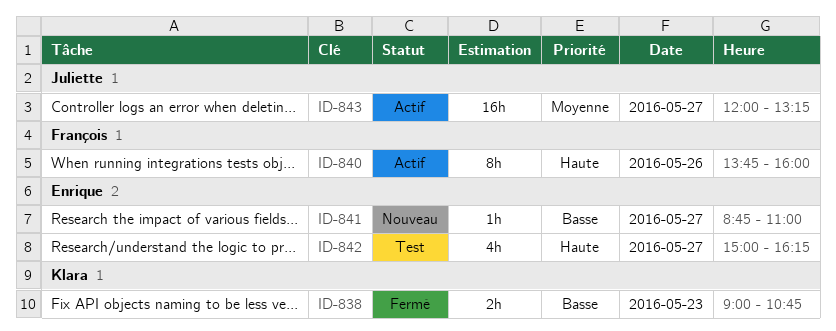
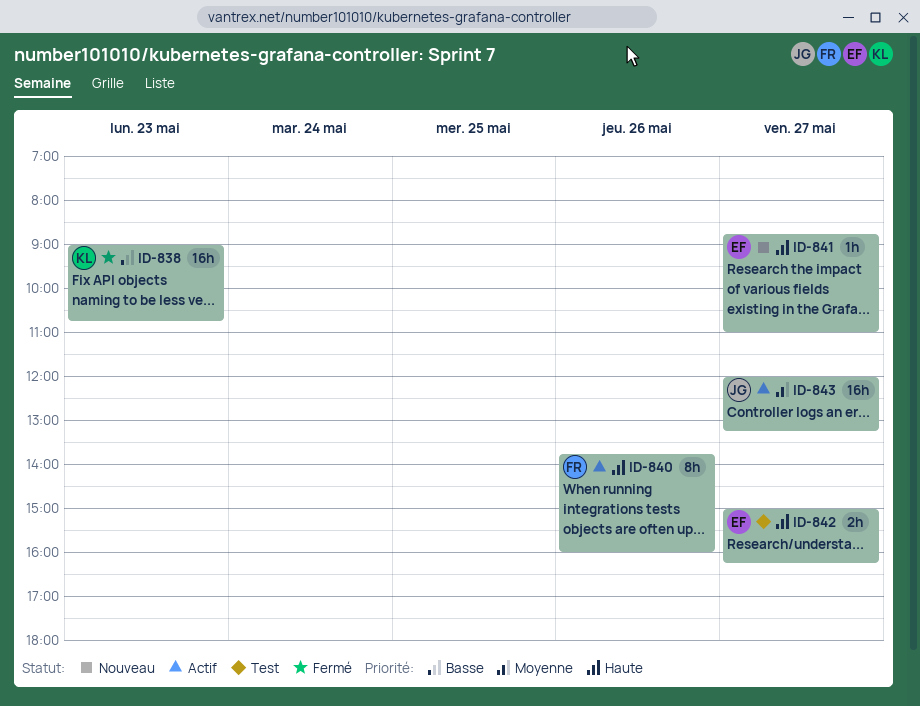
ID-838, estimate: 2h -> 16h
ID-841, priority: Basse -> Haute
ID-842, estimate: 4h -> 2h

